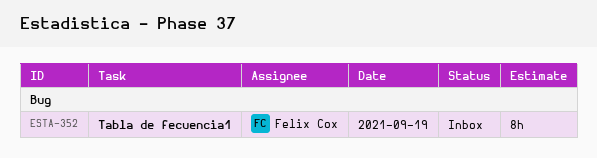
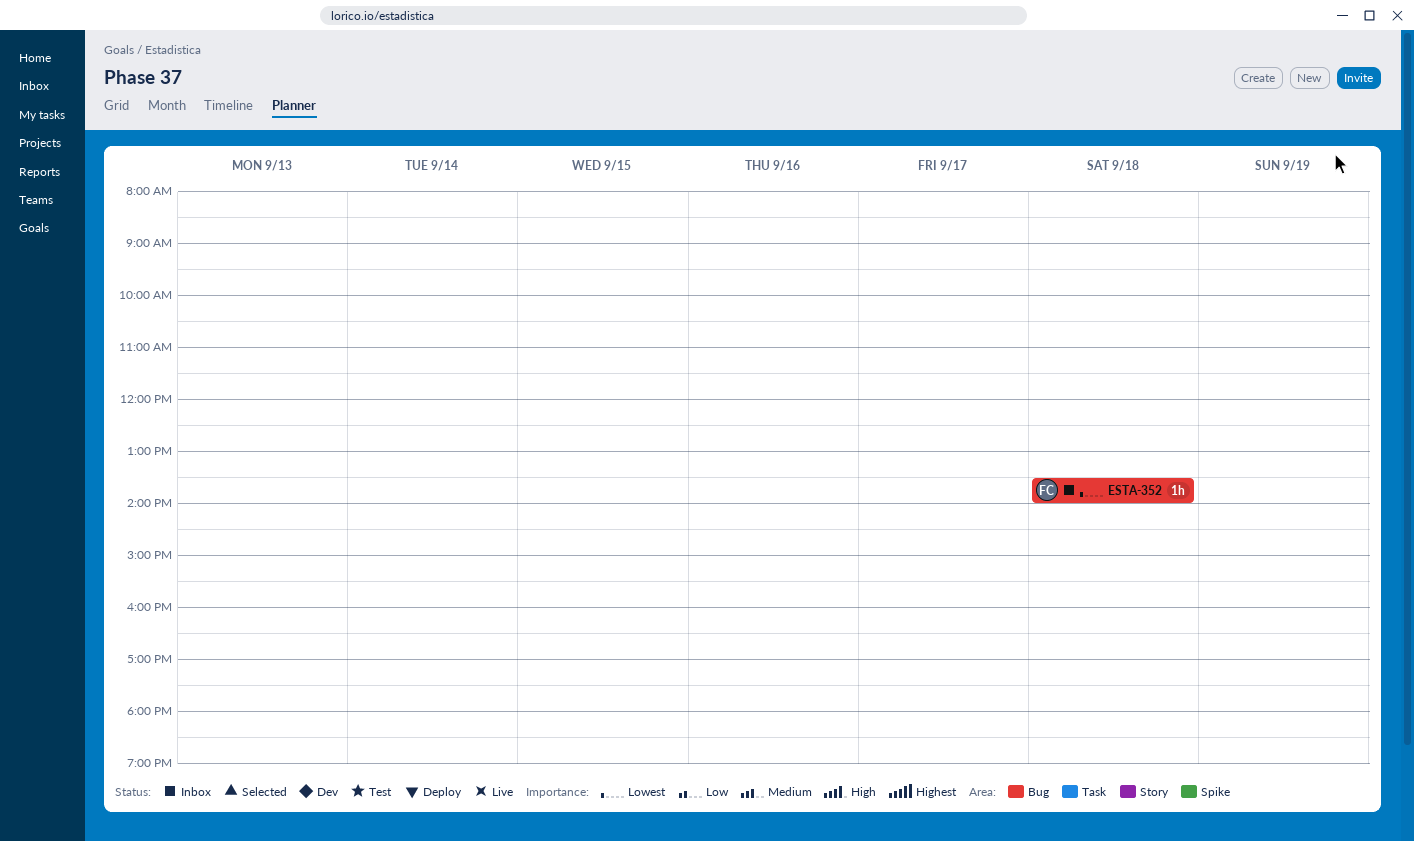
ESTA-352, estimate: 8h -> 1h
ESTA-352, day: Sep 19 -> Sep 18

